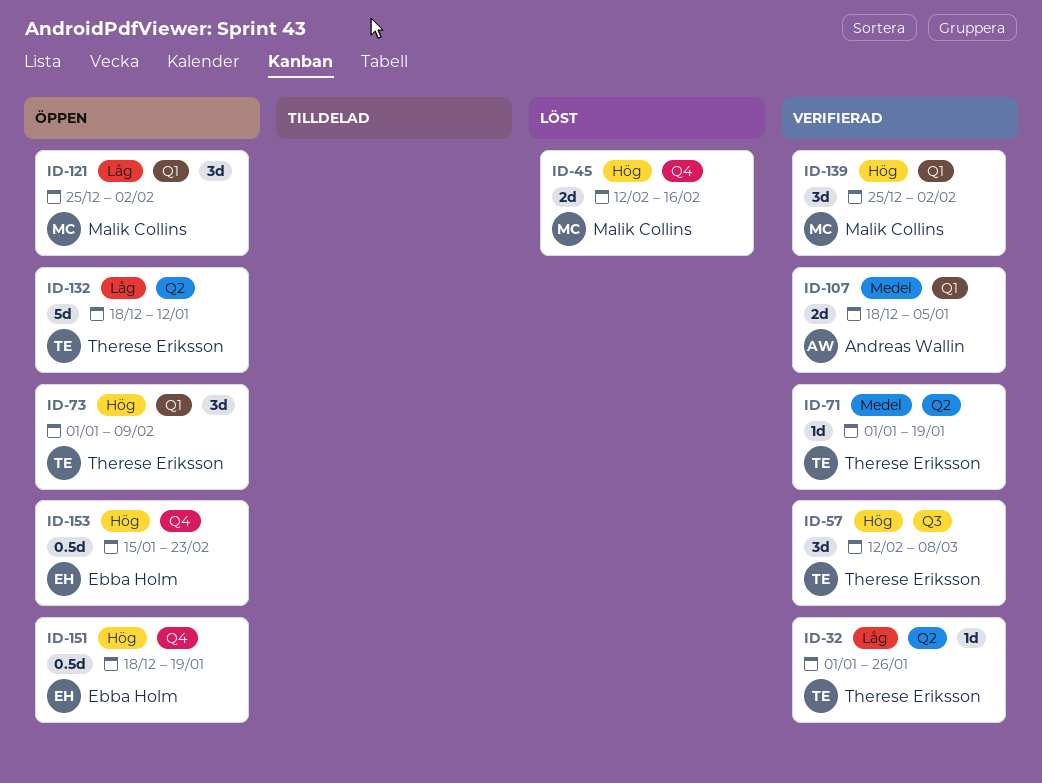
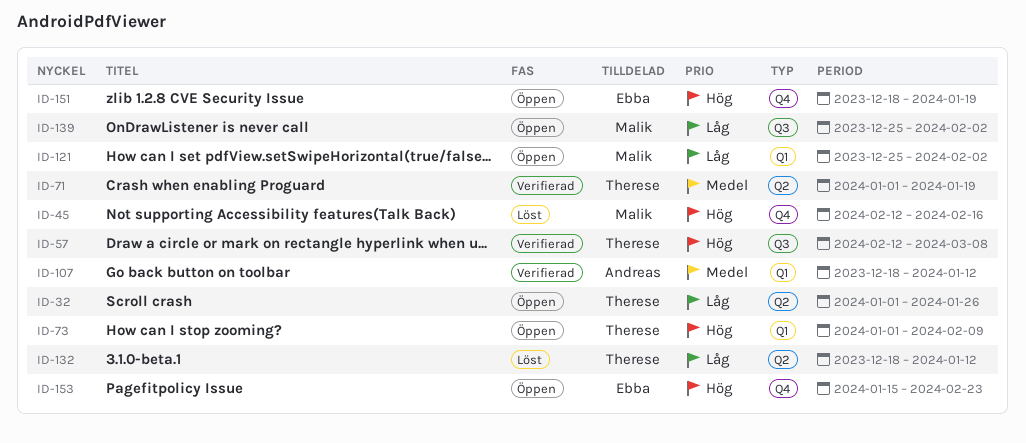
ID-32, status: Verifierad -> Öppen
ID-107, due: Jan 5 -> Jan 12
ID-132, status: Öppen -> Löst
ID-139, status: Verifierad -> Öppen
ID-139, priority: Hög -> Låg
ID-139, label: Q1 -> Q3

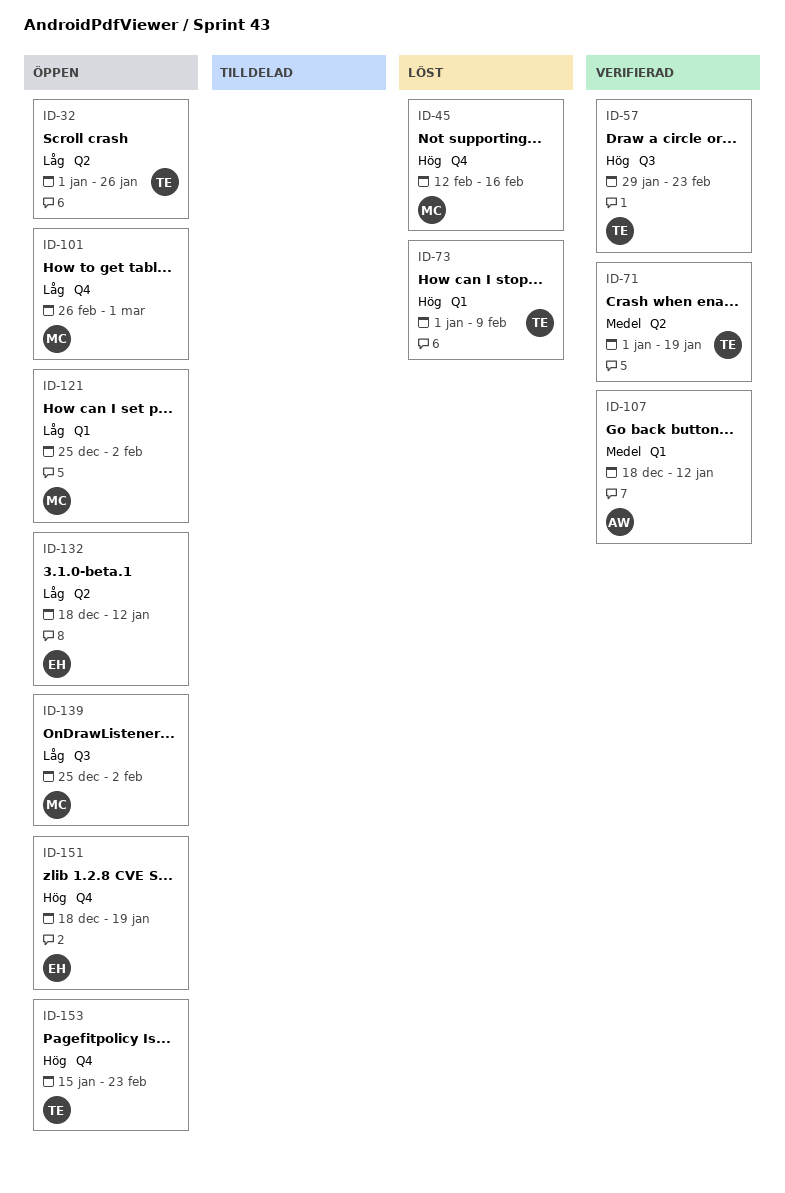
ID-57, start: Feb 12 -> Jan 29
ID-57, due: Mar 8 -> Feb 23
ID-73, status: Öppen -> Löst
ID-101: none -> present
ID-132, status: Löst -> Öppen
ID-132, owner: Therese -> Ebba
ID-153, owner: Ebba -> Therese

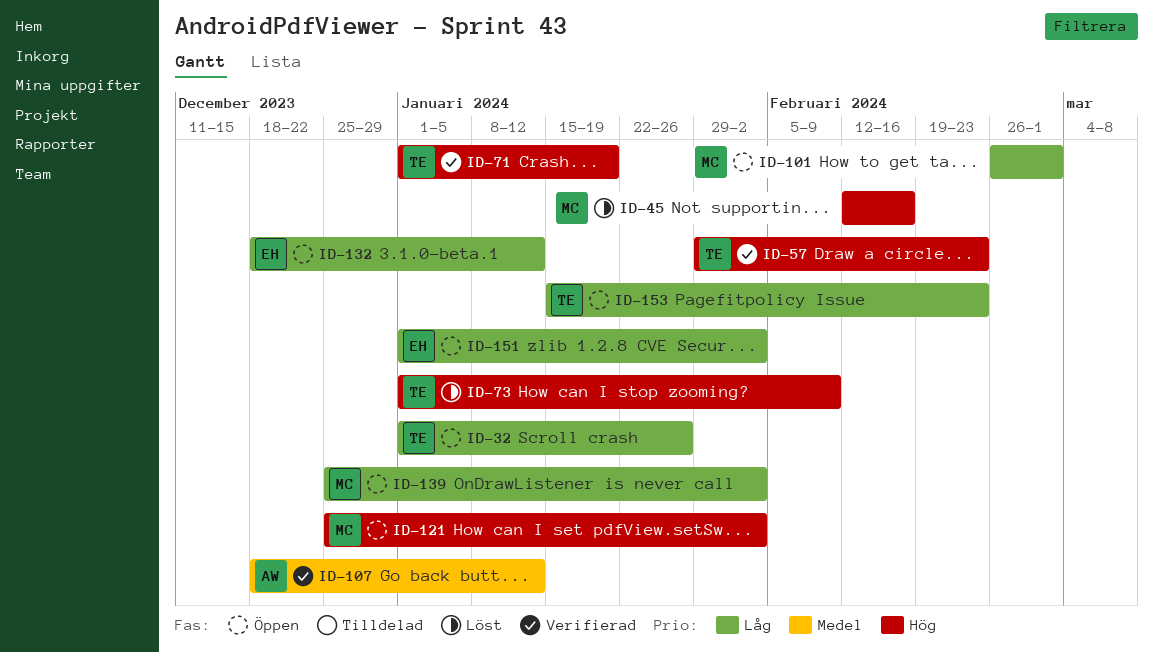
ID-71, priority: Medel -> Hög
ID-121, priority: Låg -> Hög
ID-151, priority: Hög -> Låg
ID-151, start: Dec 18 -> Jan 1
ID-151, due: Jan 19 -> Feb 2
ID-153, priority: Hög -> Låg

